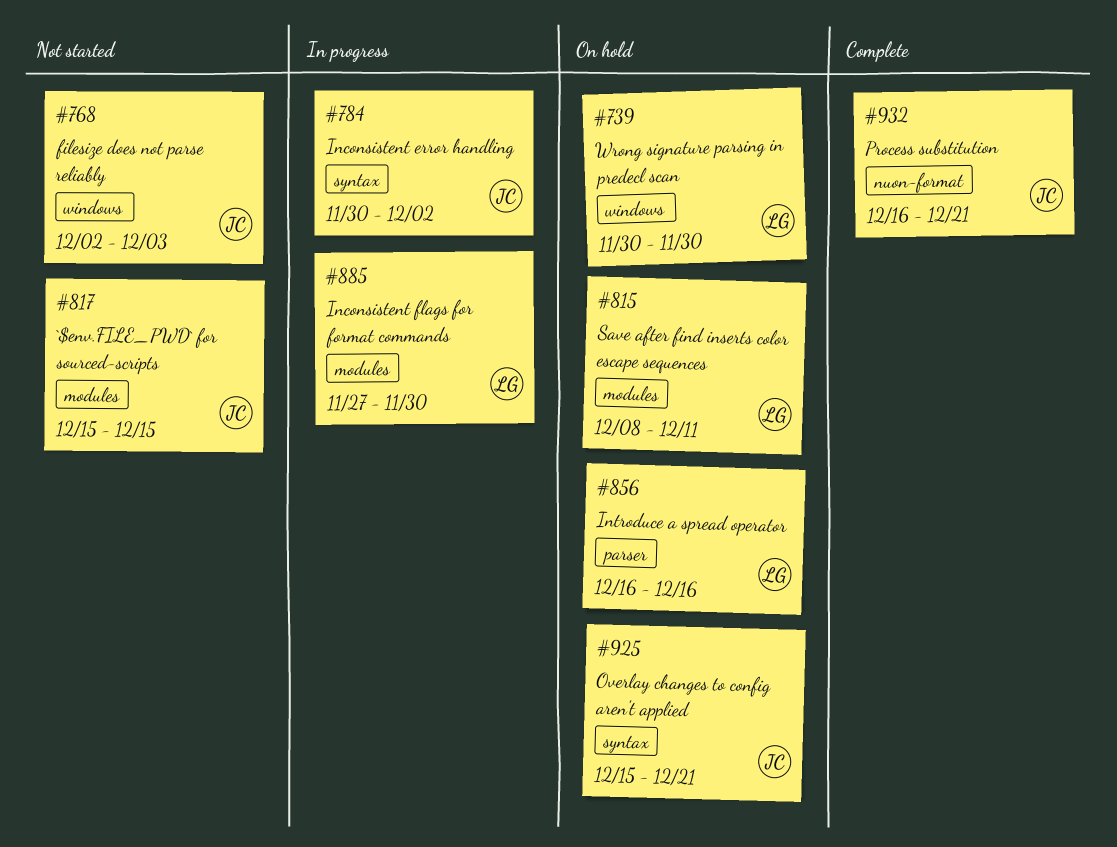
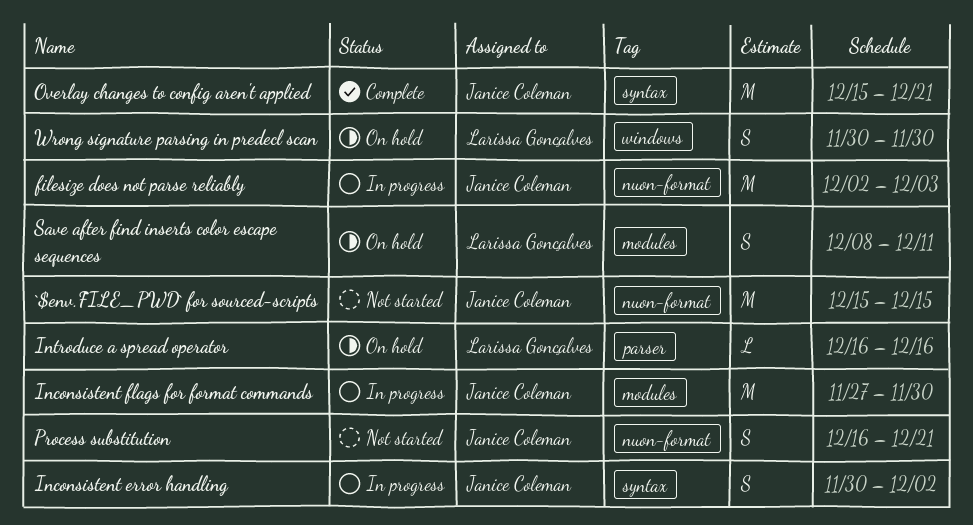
`$env.FILE_PWD` for sourced-scripts, label: modules -> nuon-format
filesize does not parse reliably, status: Not started -> In progress
filesize does not parse reliably, label: windows -> nuon-format
Inconsistent flags for format commands, owner: Larissa Gonçalves -> Janice Coleman
Overlay changes to config aren't applied, status: On hold -> Complete
Process substitution, status: Complete -> Not started

